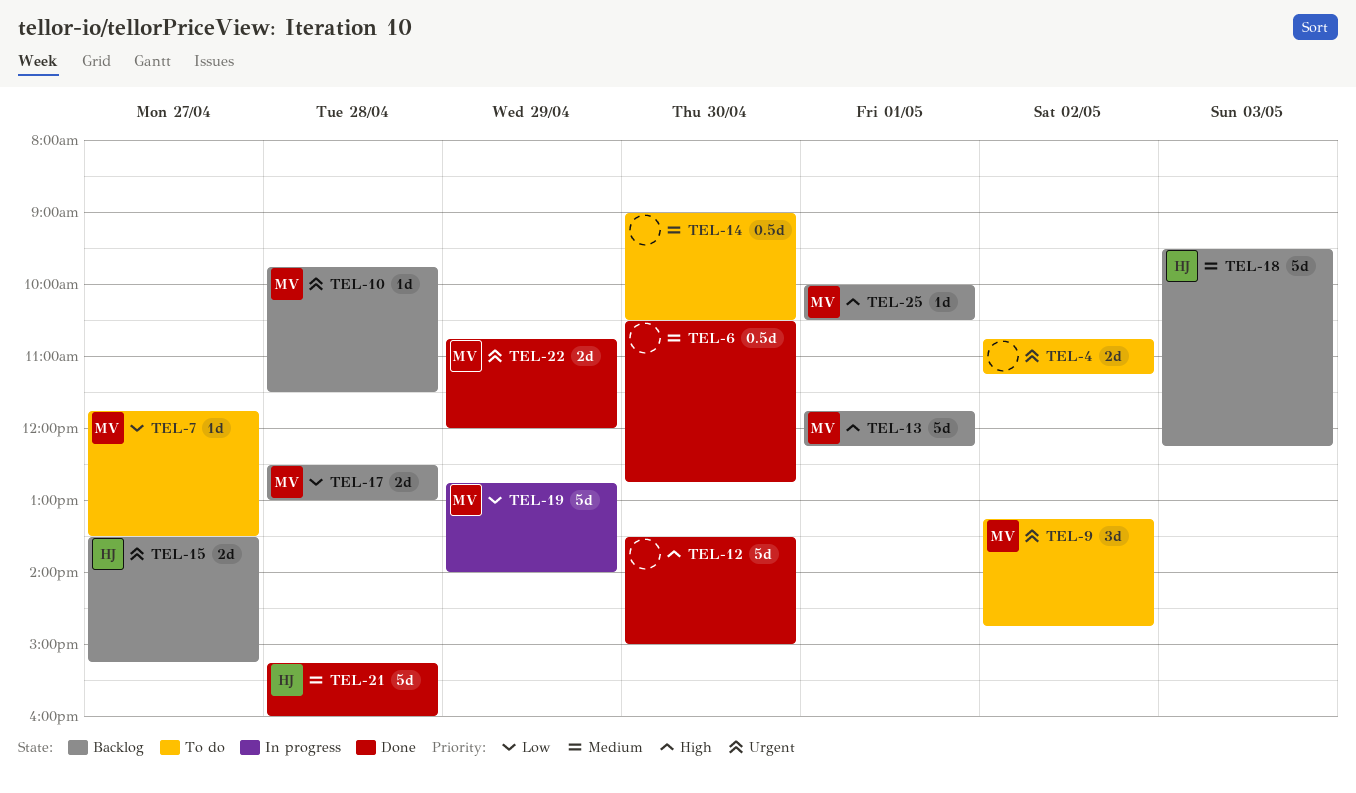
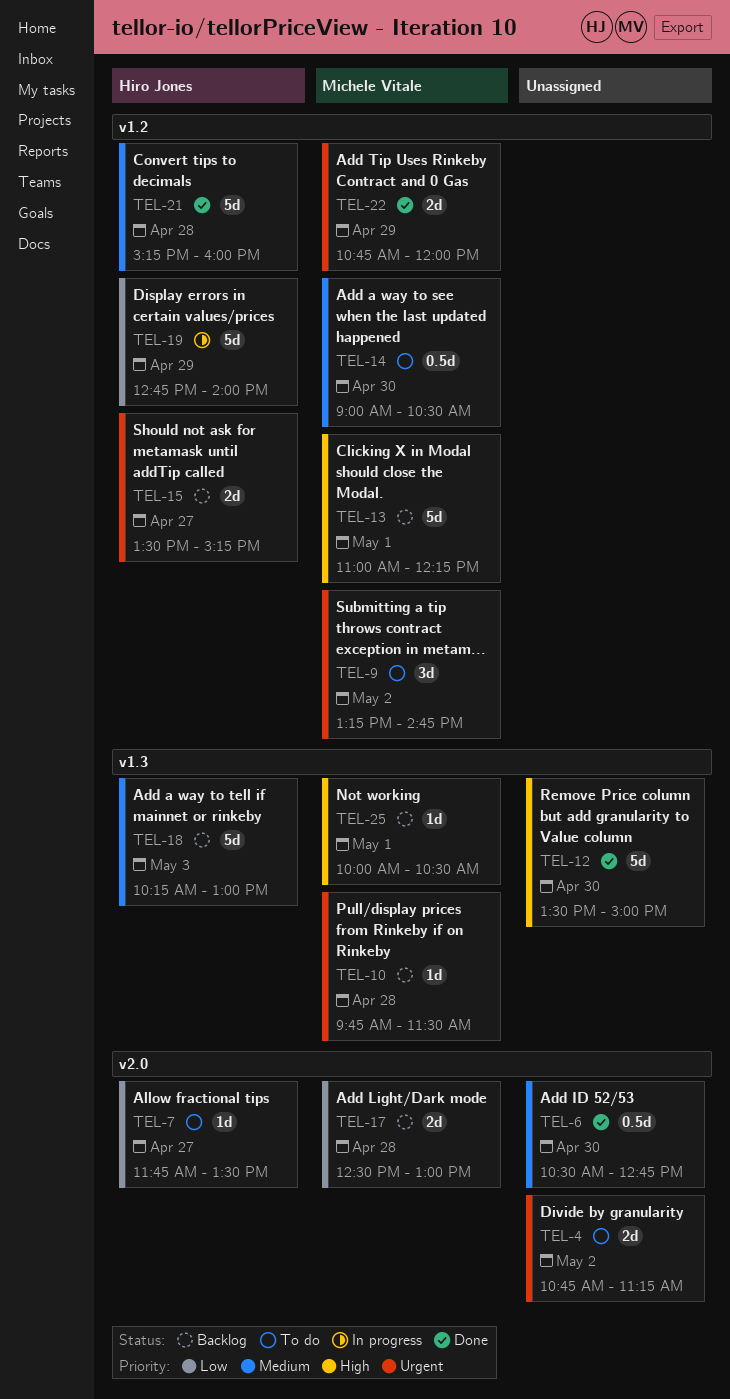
TEL-7, owner: Michele Vitale -> Hiro Jones
TEL-13, begins: 11:45 -> 11:00
TEL-14, owner: none -> Michele Vitale
TEL-18, begins: 09:30 -> 10:15
TEL-18, ends: 12:15 -> 13:00
TEL-19, owner: Michele Vitale -> Hiro Jones

